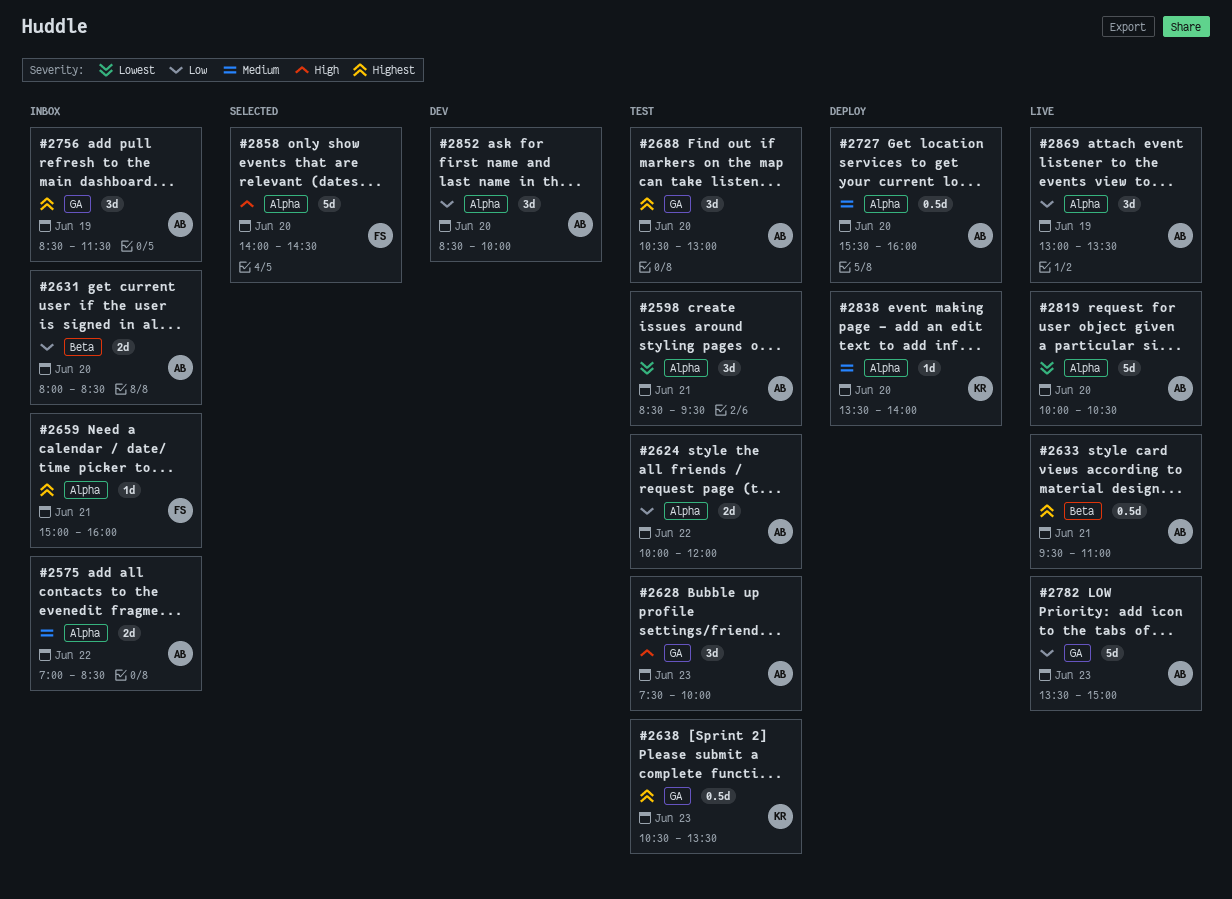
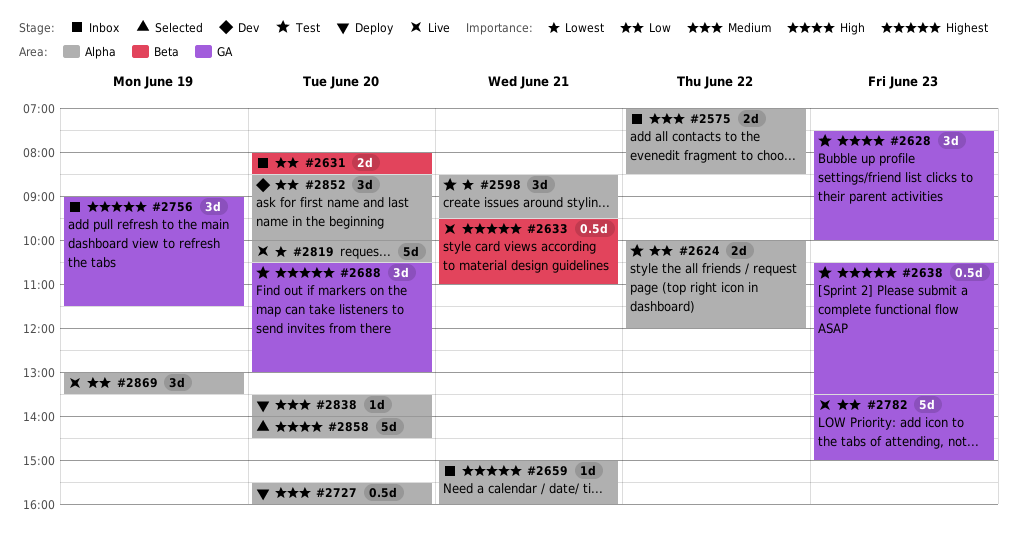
#2756, begins: 08:30 -> 09:00

